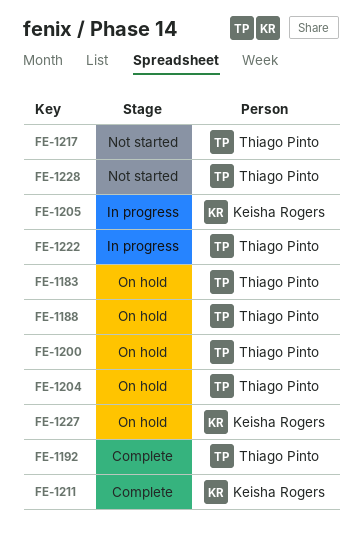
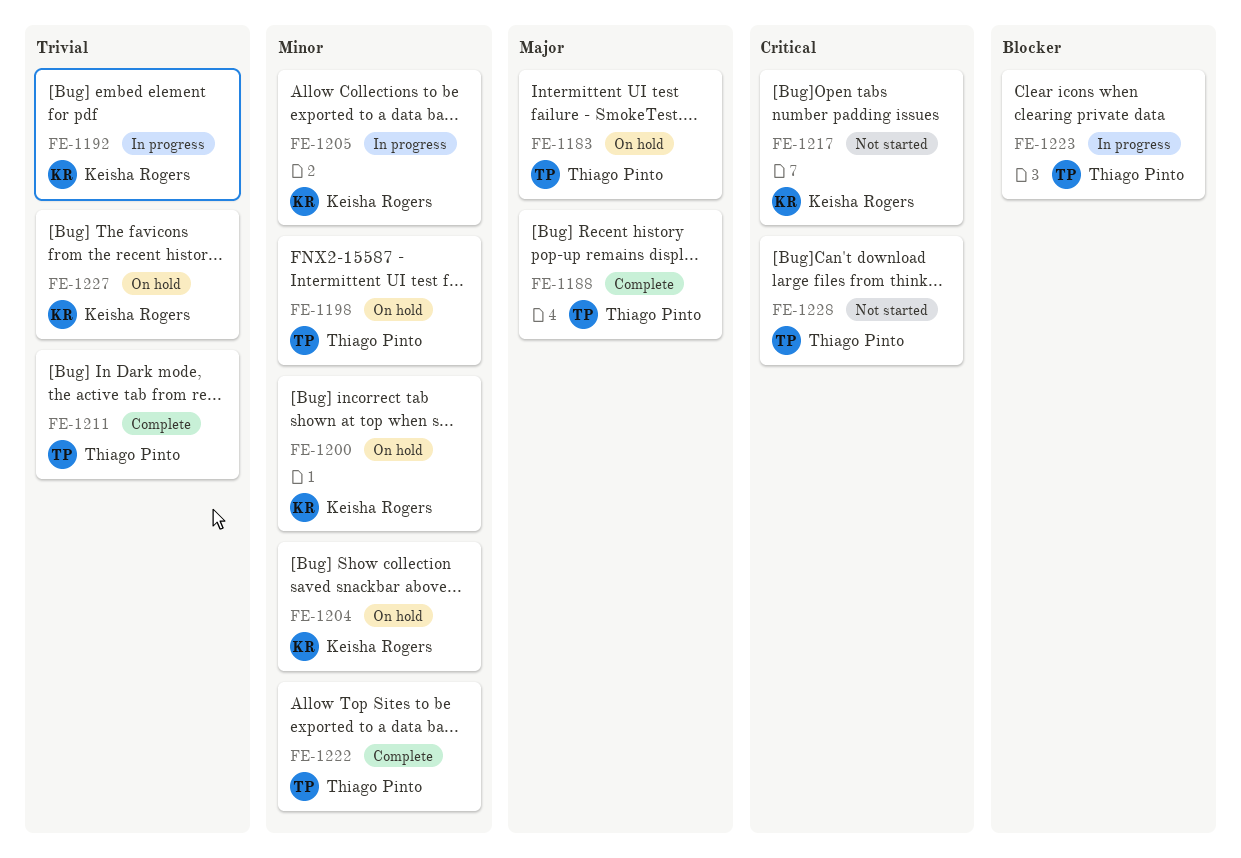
FE-1188, status: On hold -> Complete
FE-1192, status: Complete -> In progress
FE-1192, owner: Thiago Pinto -> Keisha Rogers
FE-1198: none -> present
FE-1200, owner: Thiago Pinto -> Keisha Rogers
FE-1204, owner: Thiago Pinto -> Keisha Rogers
FE-1211, owner: Keisha Rogers -> Thiago Pinto
FE-1217, owner: Thiago Pinto -> Keisha Rogers
FE-1222, status: In progress -> Complete
FE-1223: none -> present

